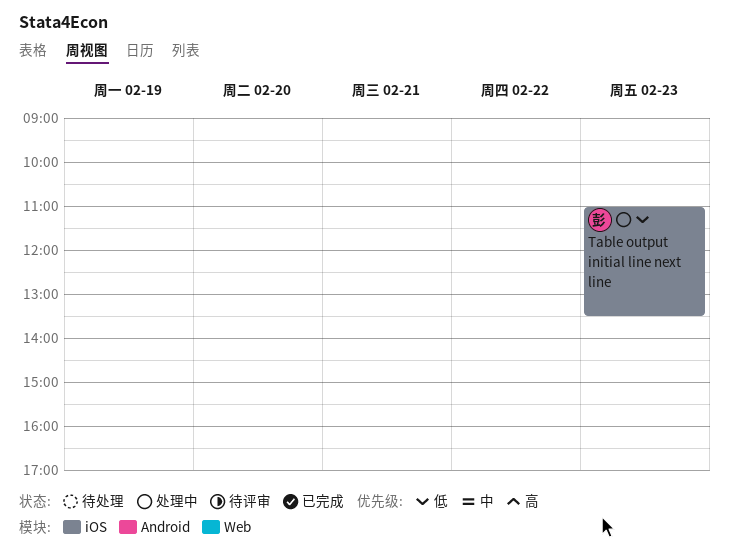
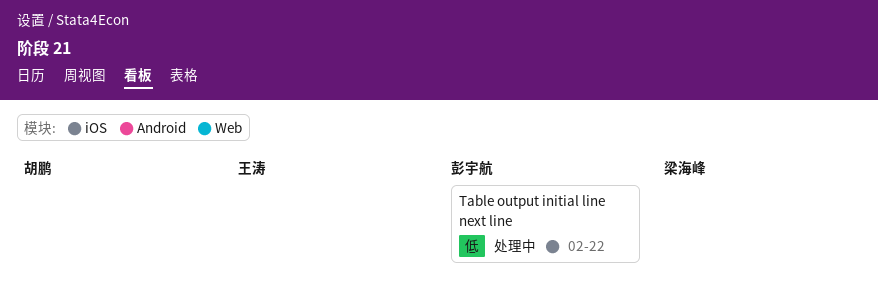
Table output initial line next line, day: Feb 23 -> Feb 22

